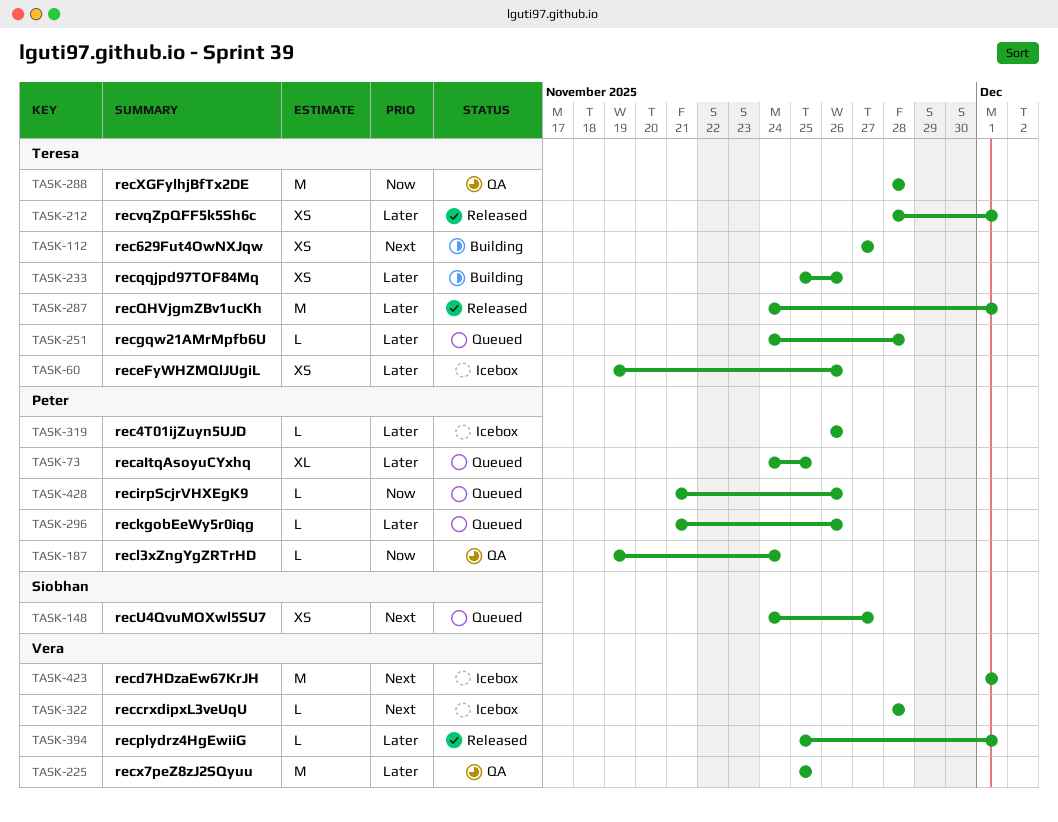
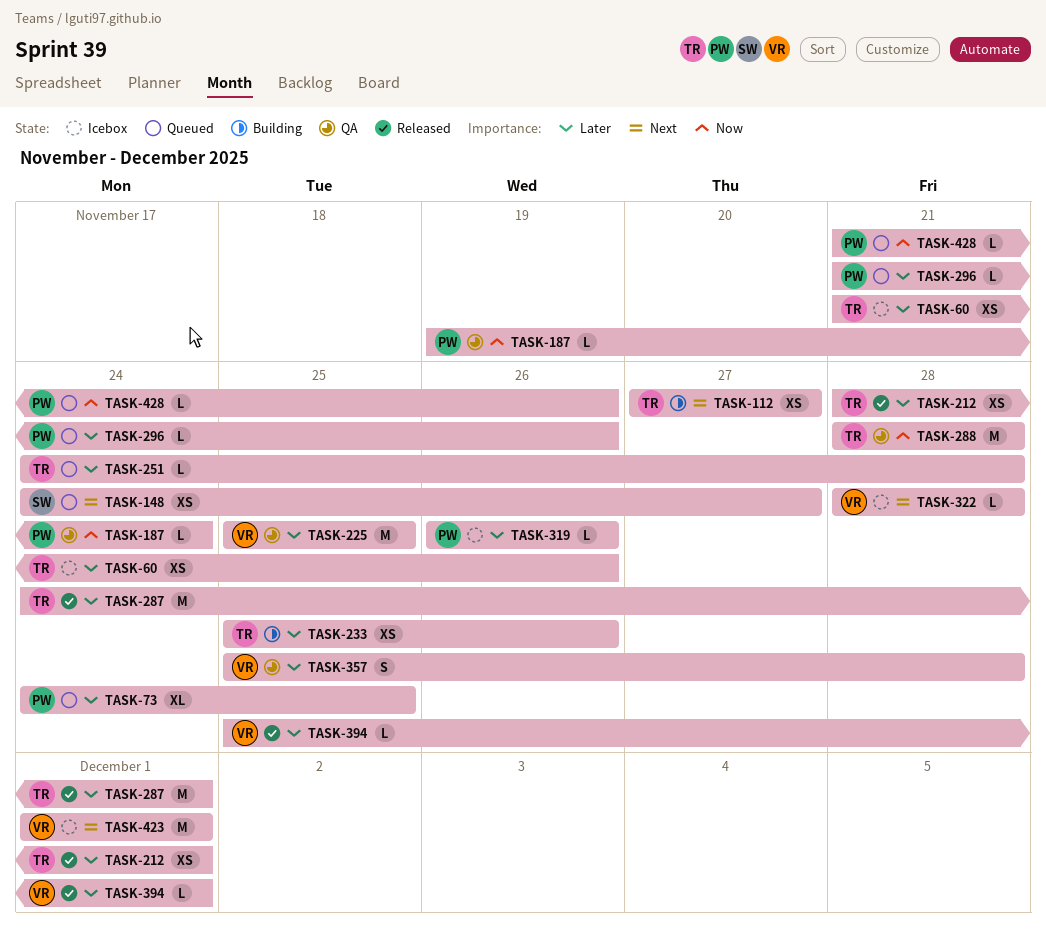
TASK-60, start: Nov 19 -> Nov 21
TASK-357: none -> present

